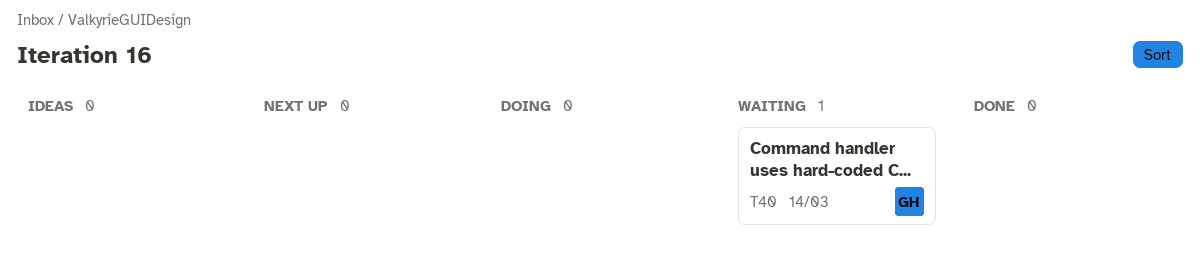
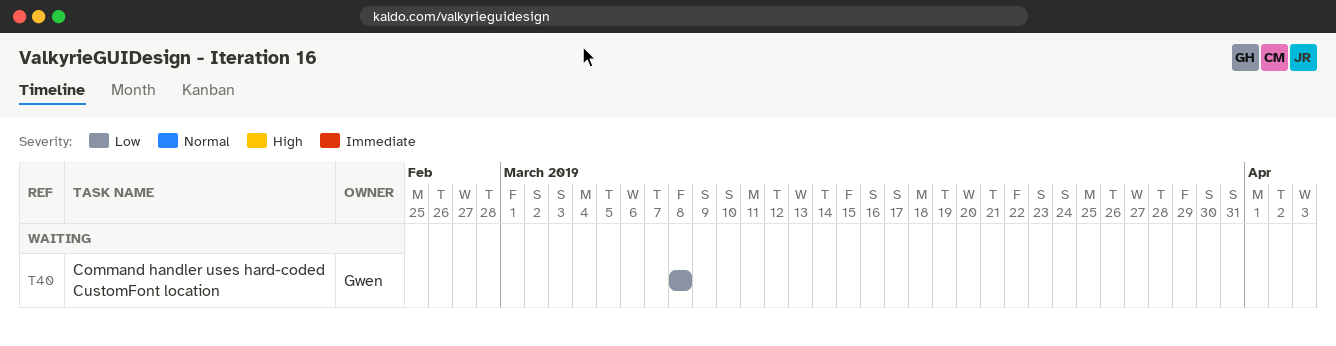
T40, due: Mar 14 -> Mar 8

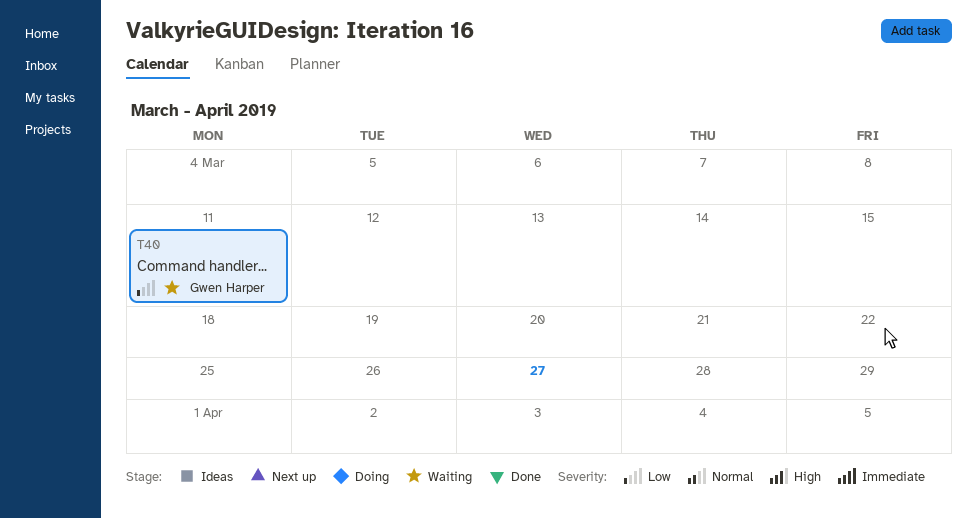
T40, due: Mar 8 -> Mar 11

